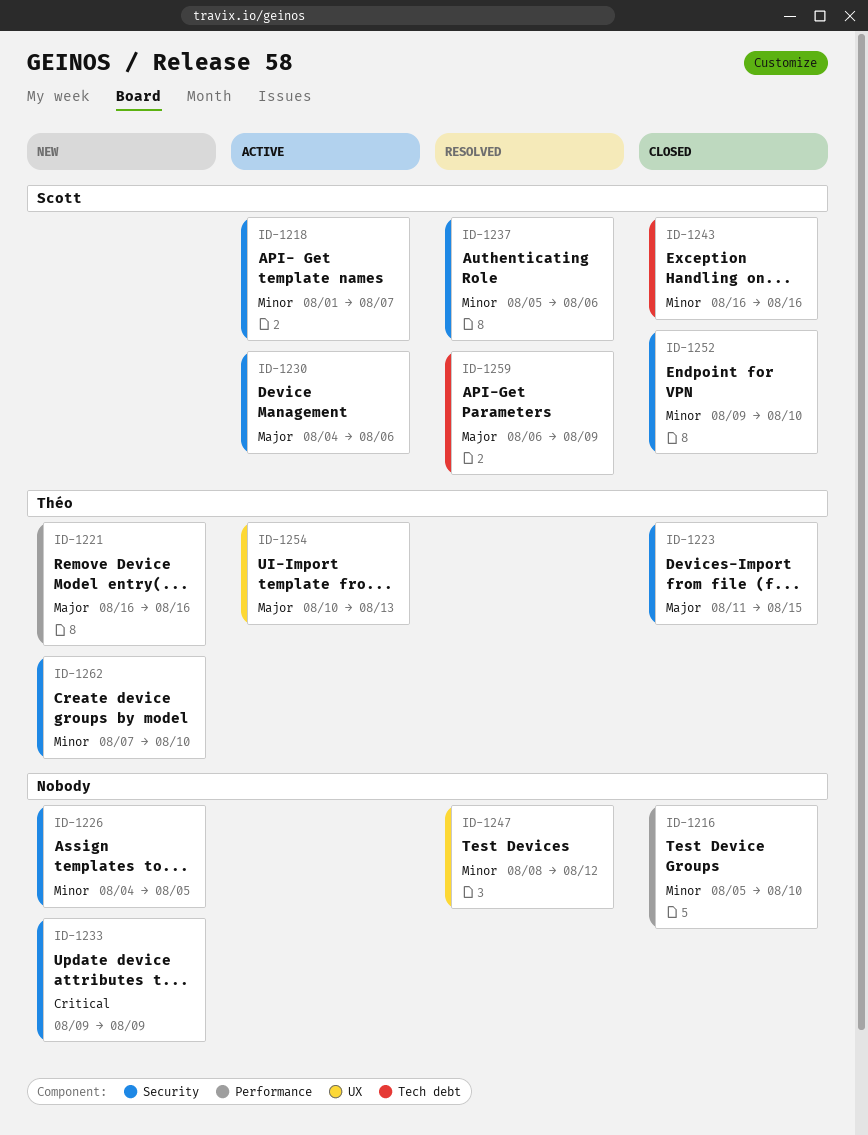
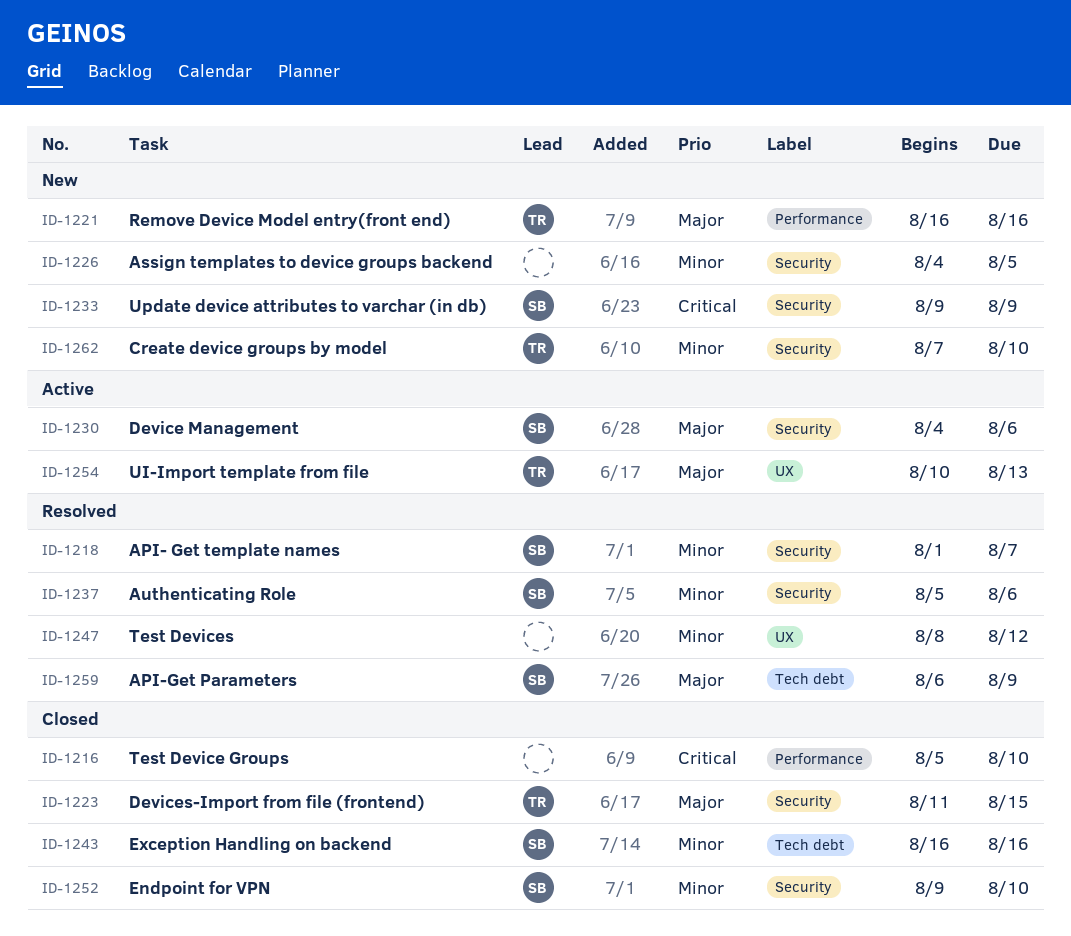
ID-1216, priority: Minor -> Critical
ID-1218, status: Active -> Resolved
ID-1233, owner: none -> Scott

